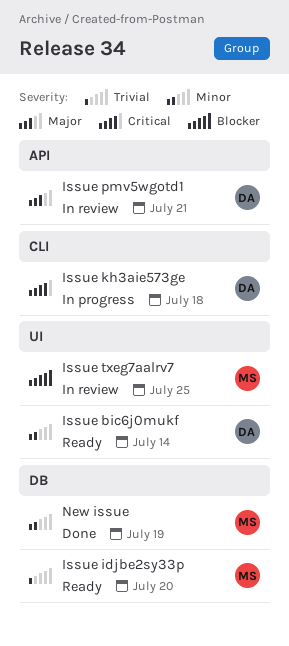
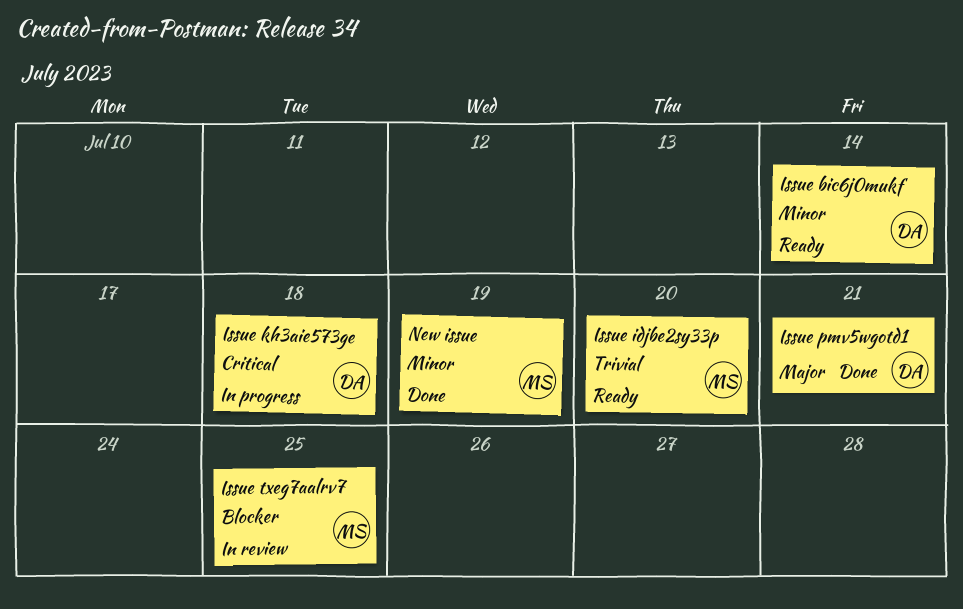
Issue pmv5wgotd1, status: In review -> Done

